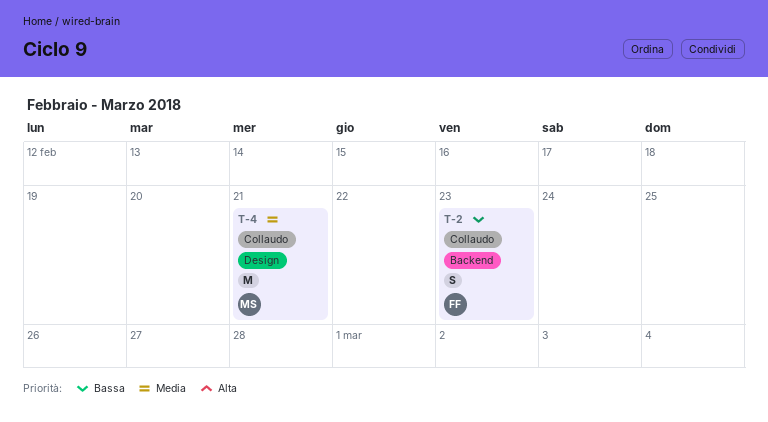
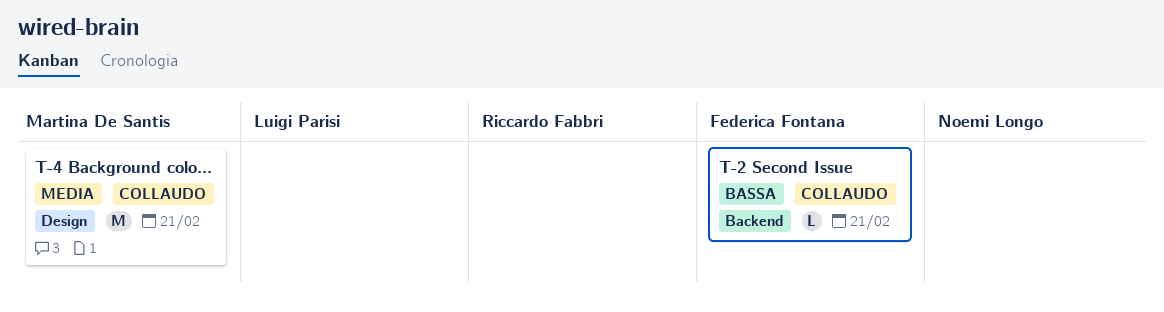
T-2, estimate: S -> L
T-2, due: Feb 23 -> Feb 21

